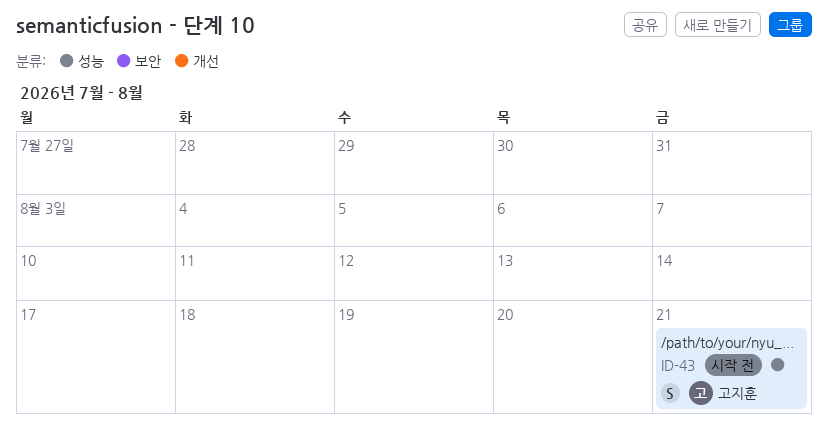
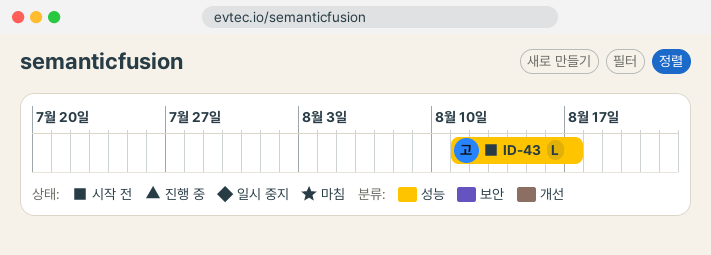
ID-43, estimate: S -> L
ID-43, due: Aug 21 -> Aug 17

